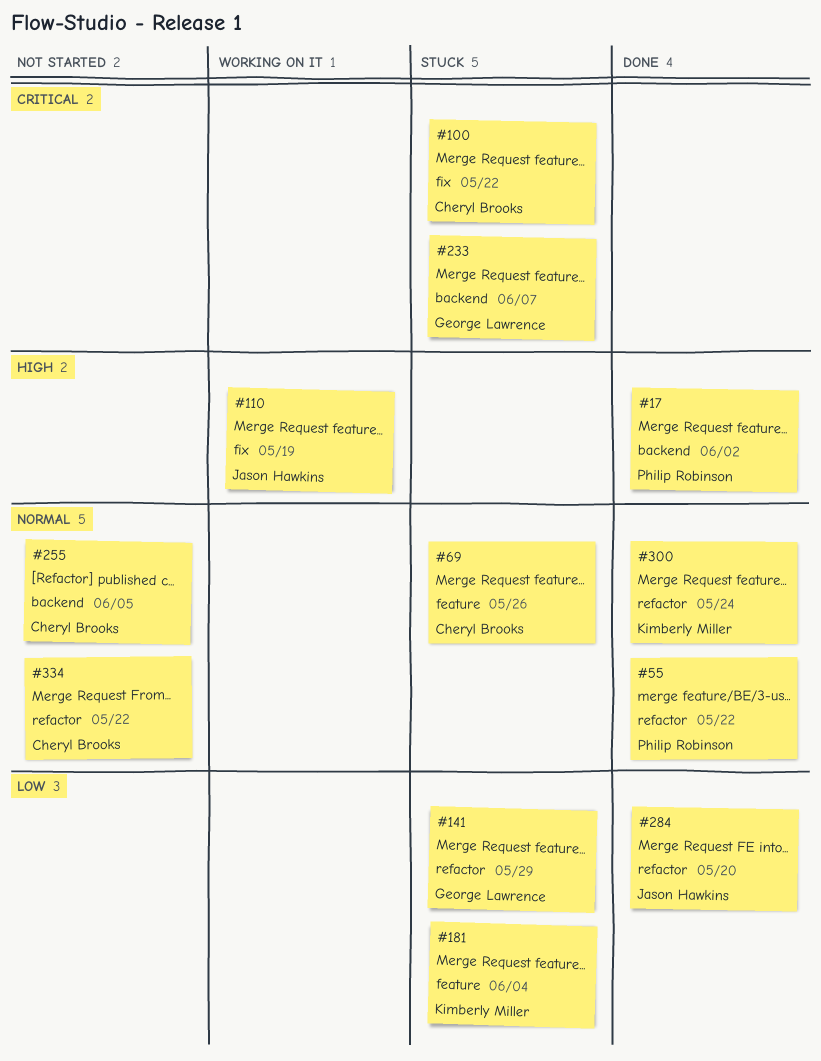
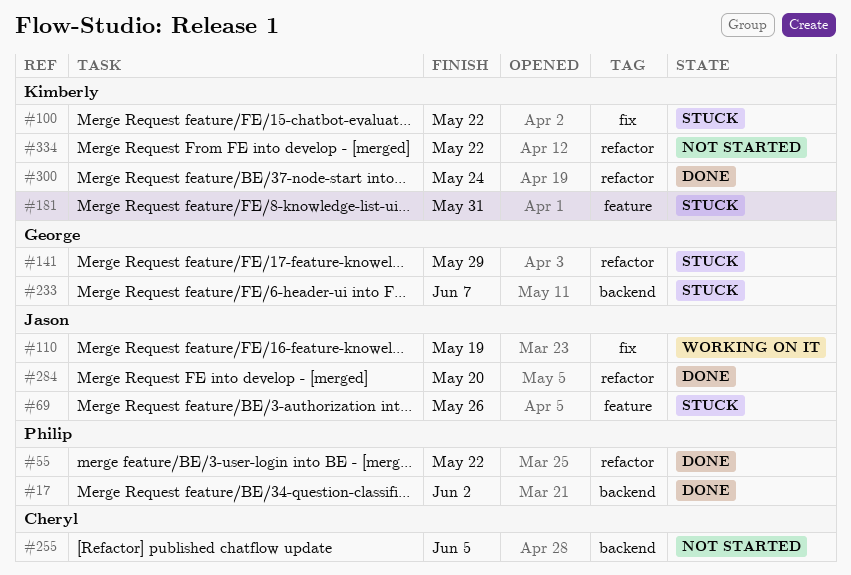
#69, owner: Cheryl Brooks -> Jason Hawkins
#100, owner: Cheryl Brooks -> Kimberly Miller
#181, due: Jun 4 -> May 31
#334, owner: Cheryl Brooks -> Kimberly Miller

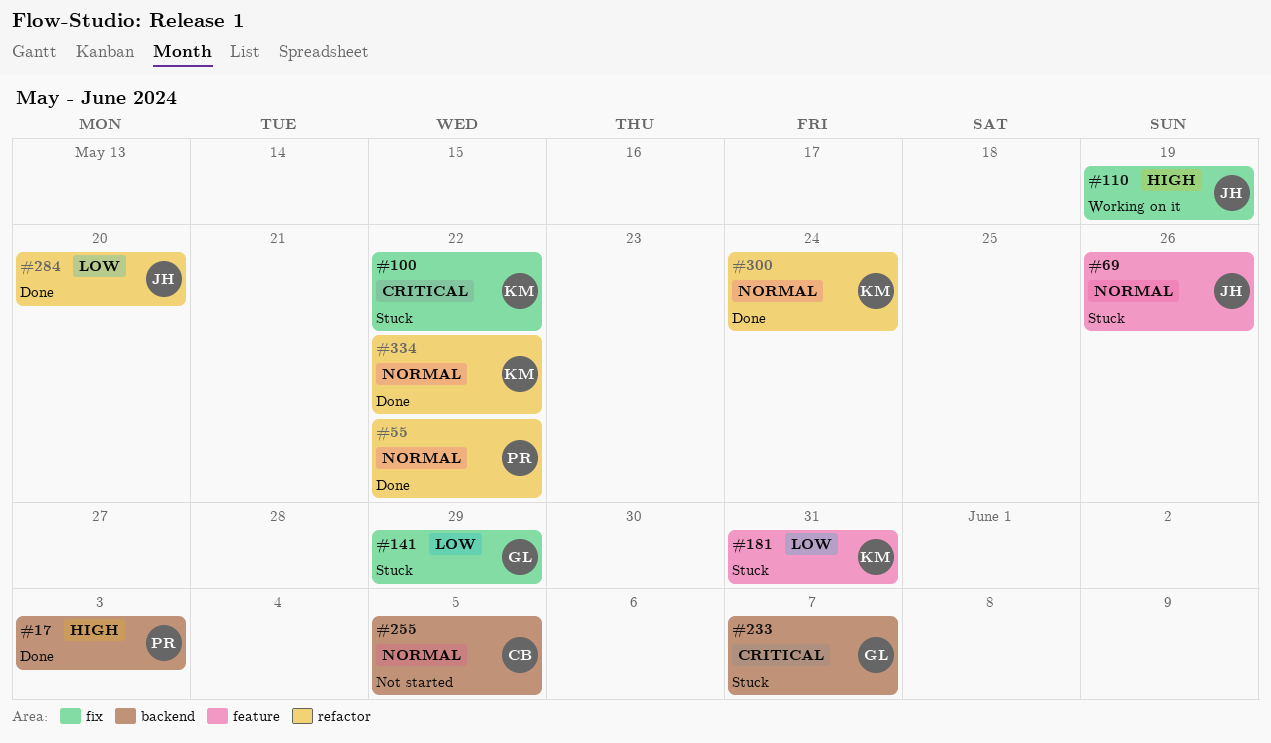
#17, due: Jun 2 -> Jun 3
#141, label: refactor -> fix
#334, status: Not started -> Done

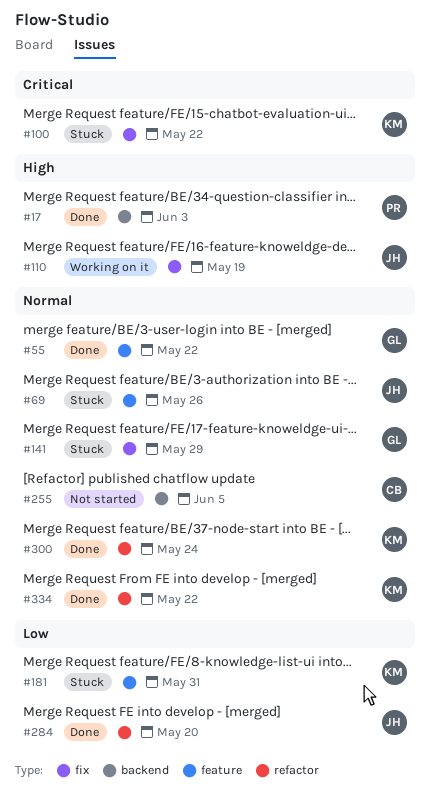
#55, owner: PR -> GL
#55, label: refactor -> feature
#141, priority: Low -> Normal
#233: present -> none

